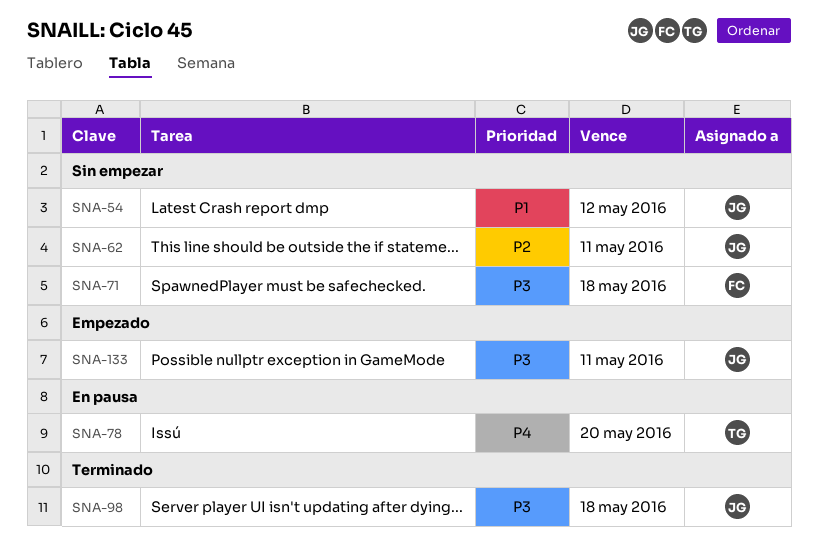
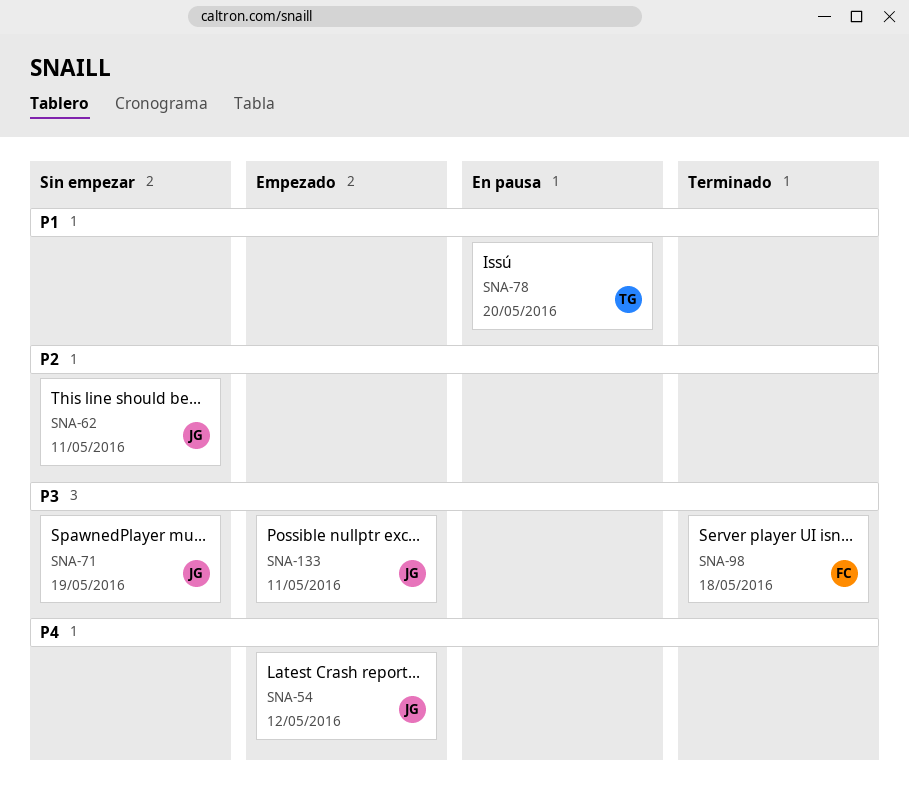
SNA-54, status: Sin empezar -> Empezado
SNA-54, priority: P1 -> P4
SNA-71, owner: FC -> JG
SNA-71, due: May 18 -> May 19
SNA-78, priority: P4 -> P1
SNA-98, owner: JG -> FC

